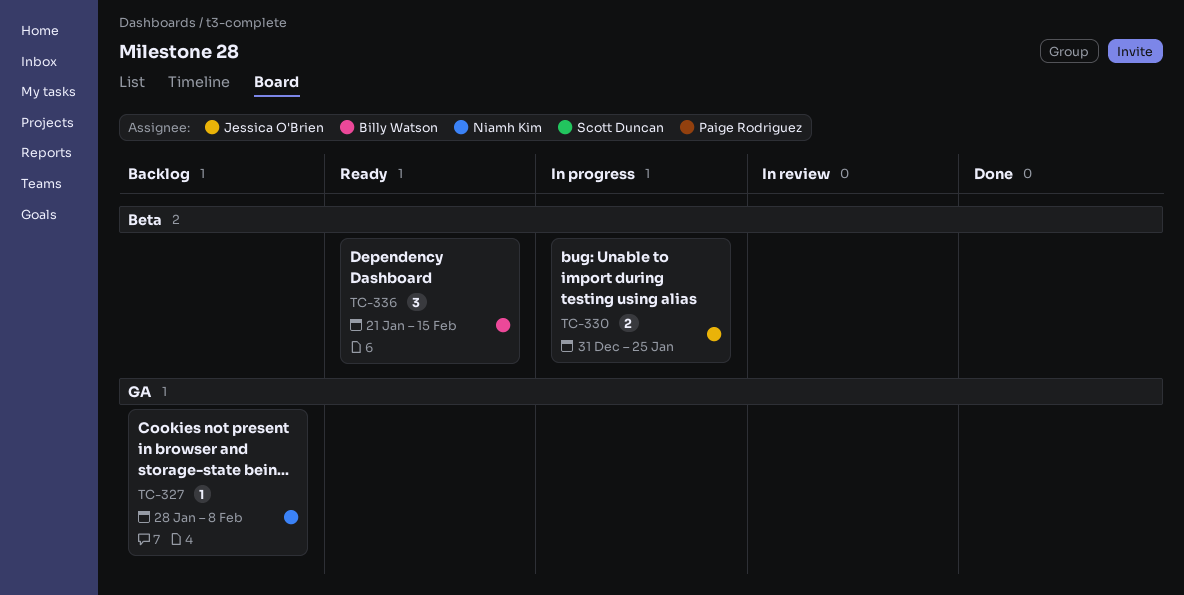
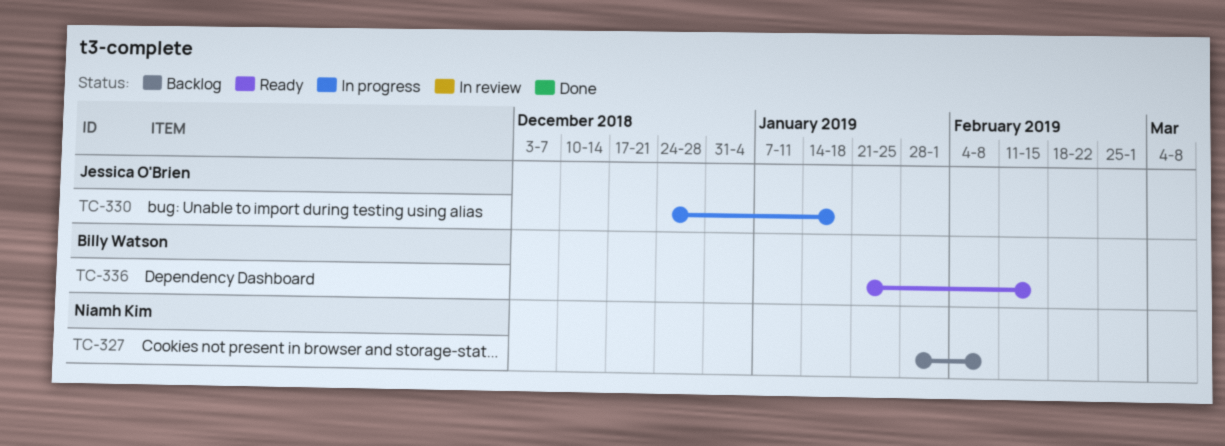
TC-330, start: Dec 31 -> Dec 24
TC-330, due: Jan 25 -> Jan 18

